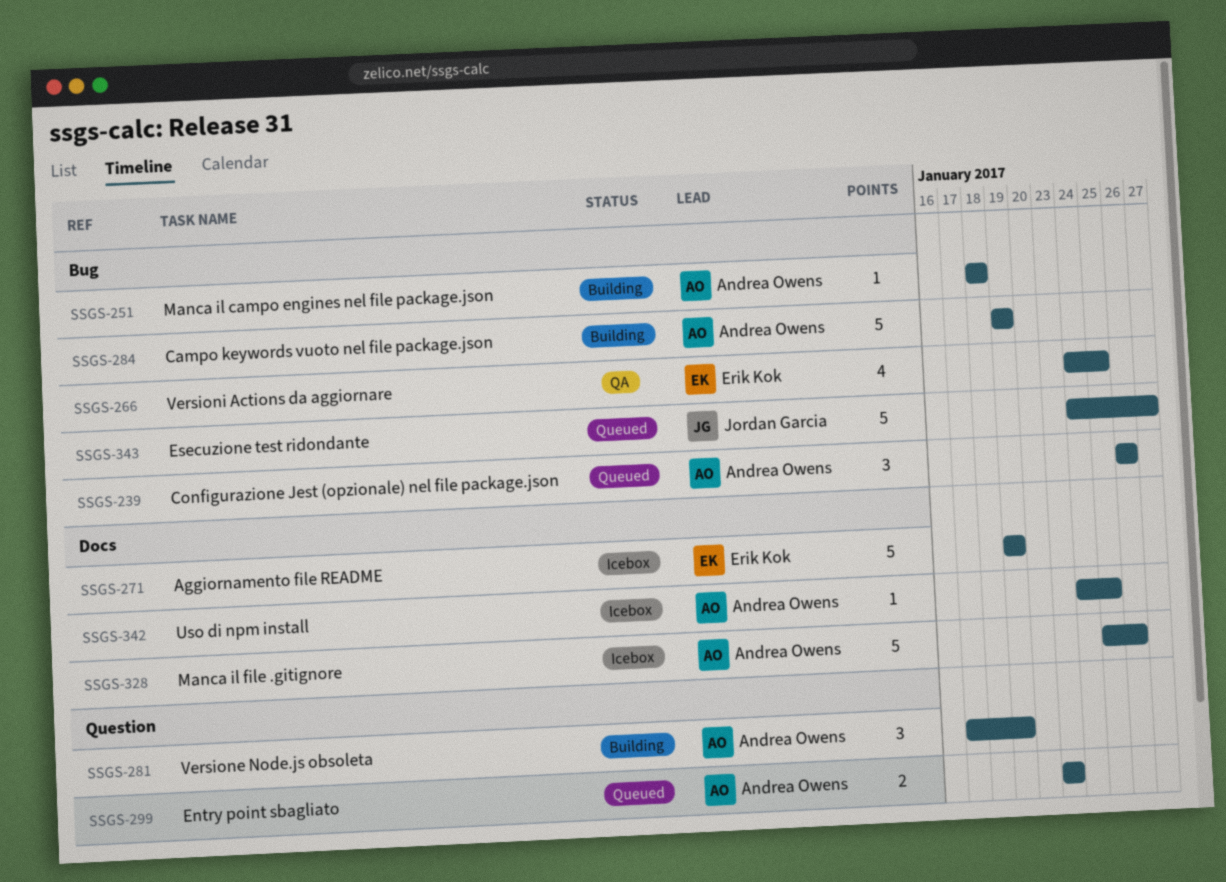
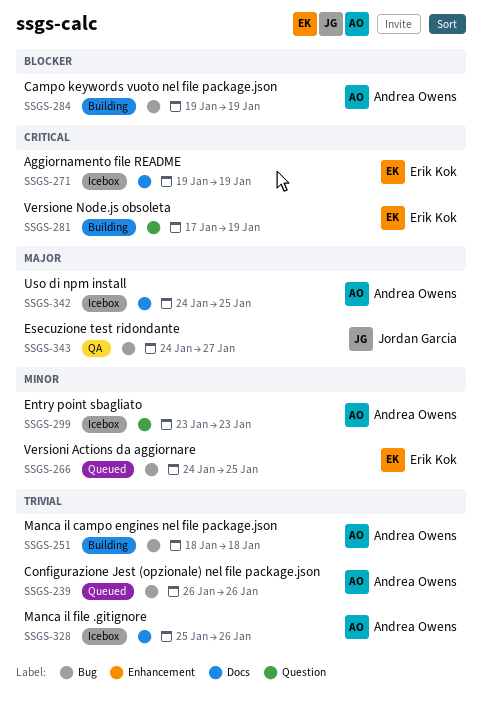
SSGS-266, status: QA -> Queued
SSGS-281, owner: Andrea Owens -> Erik Kok
SSGS-299, status: Queued -> Icebox
SSGS-343, status: Queued -> QA

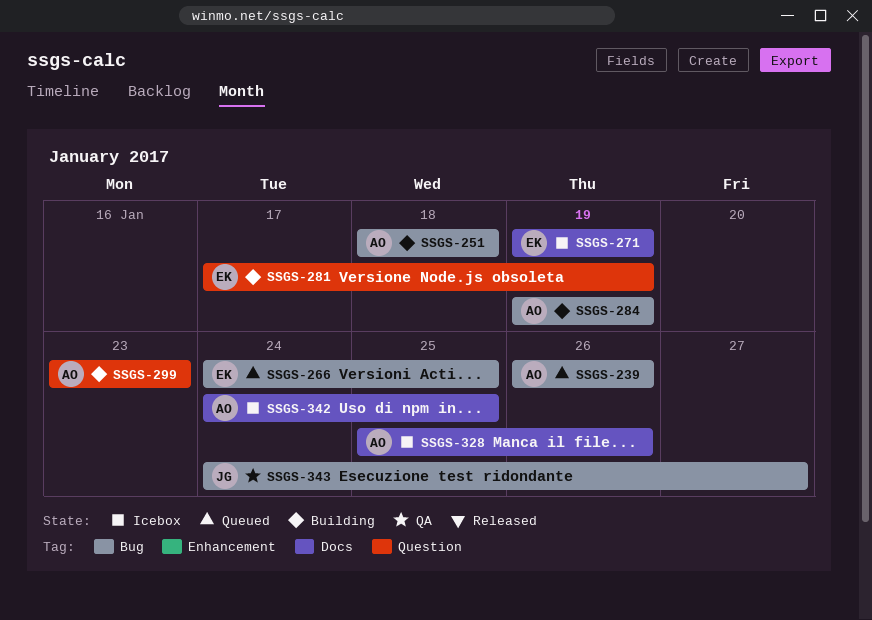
SSGS-299, status: Icebox -> Building

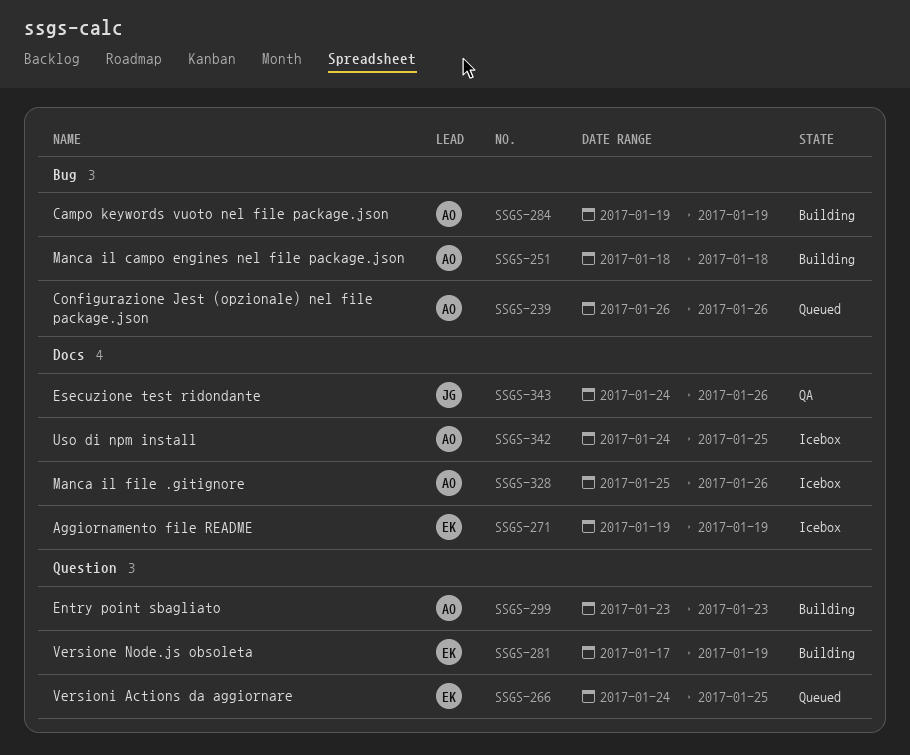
SSGS-266, label: Bug -> Question
SSGS-343, label: Bug -> Docs
SSGS-343, due: Jan 27 -> Jan 26

